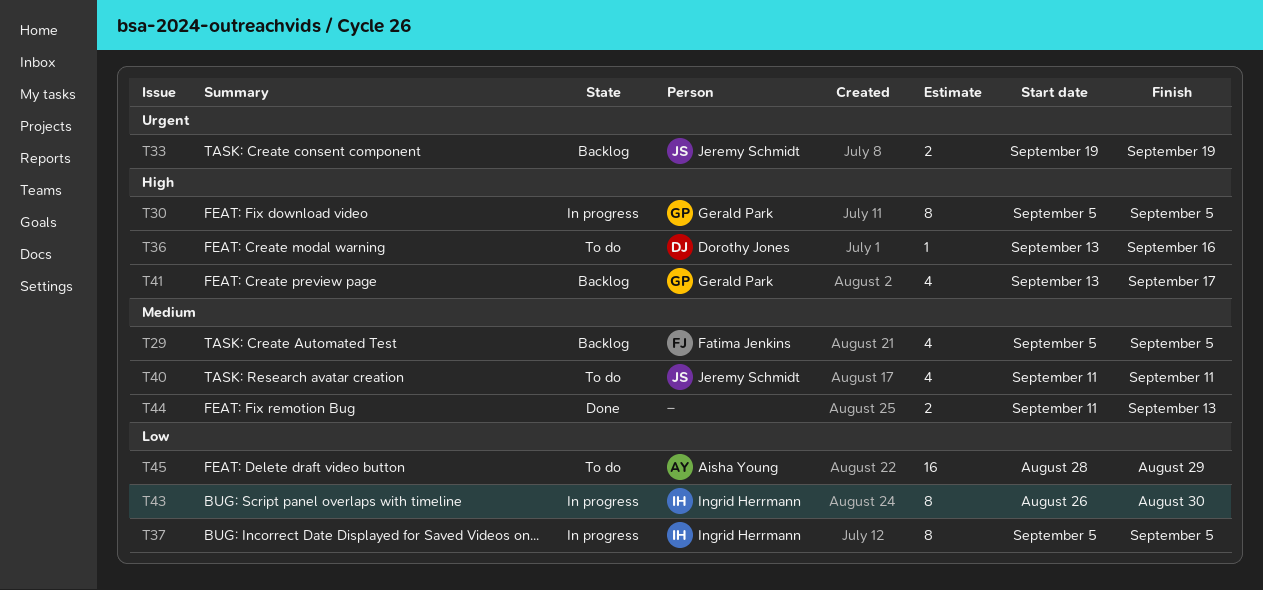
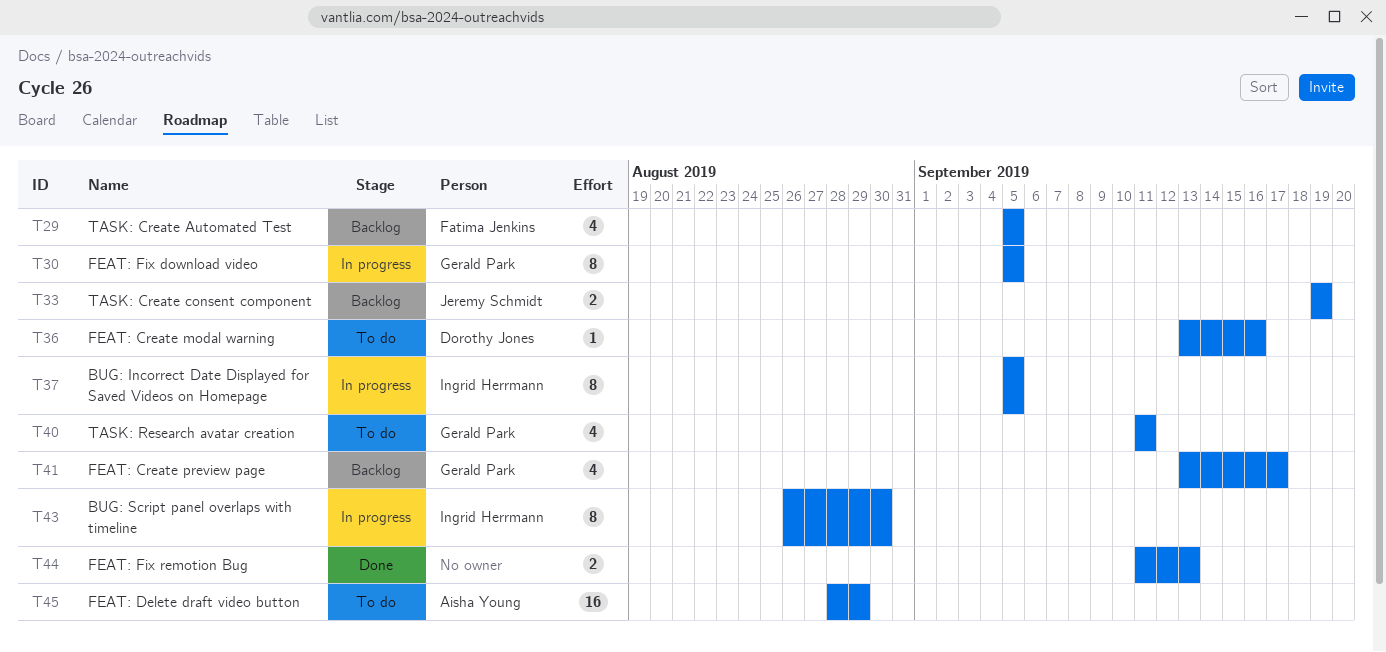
T40, owner: Jeremy Schmidt -> Gerald Park

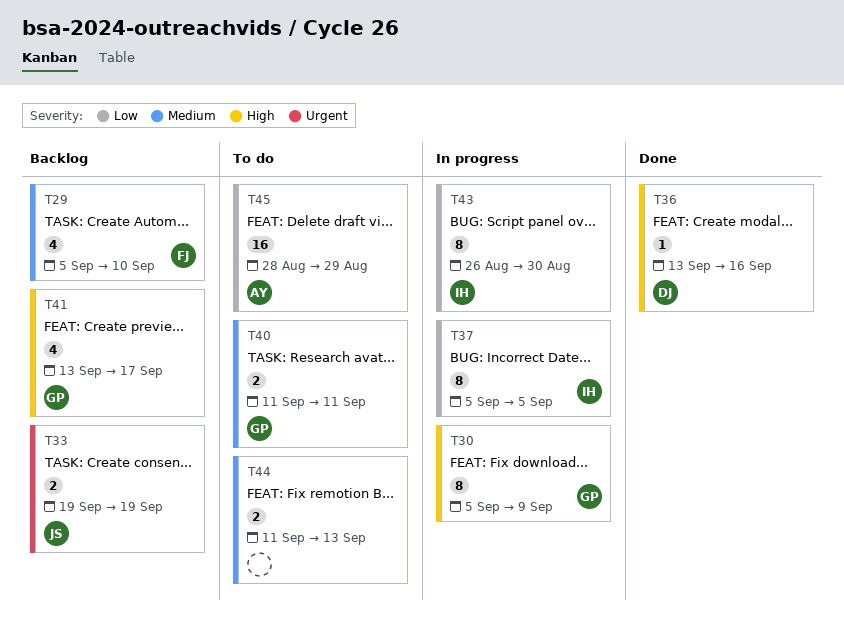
T29, due: Sep 5 -> Sep 10
T30, due: Sep 5 -> Sep 9
T36, status: To do -> Done
T40, estimate: 4 -> 2
T44, status: Done -> To do

